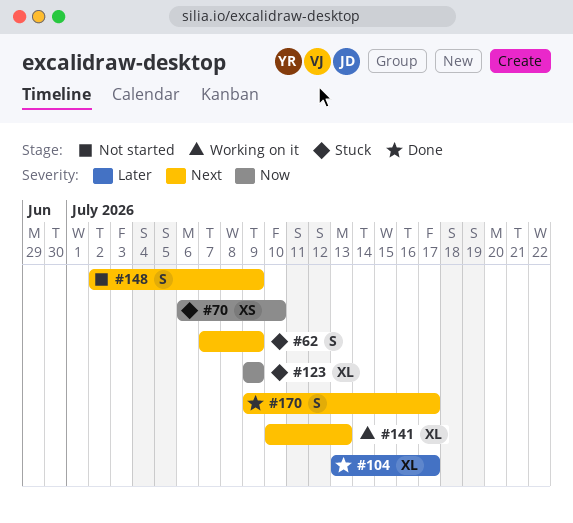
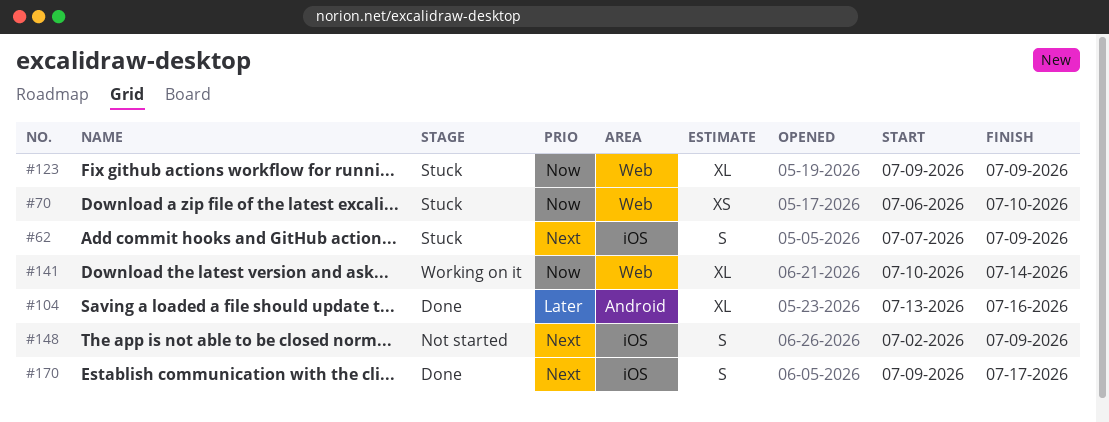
#104, due: Jul 17 -> Jul 16
#141, priority: Next -> Now
#141, due: Jul 13 -> Jul 14

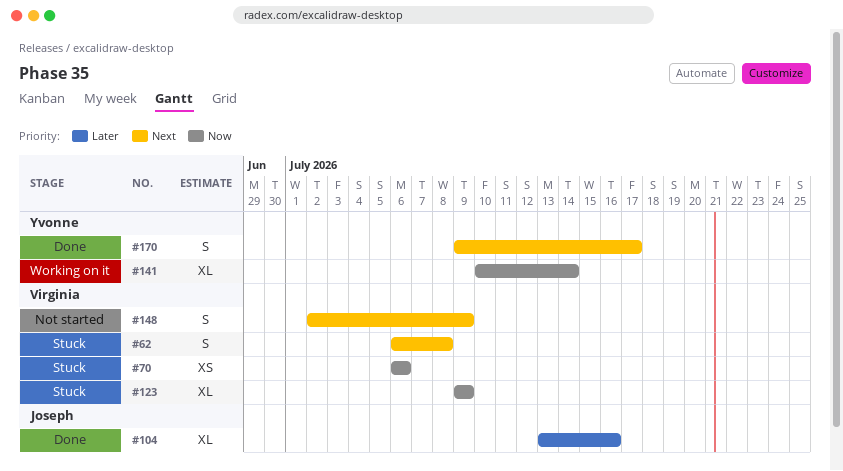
#62, start: Jul 7 -> Jul 6
#62, due: Jul 9 -> Jul 8
#70, due: Jul 10 -> Jul 6

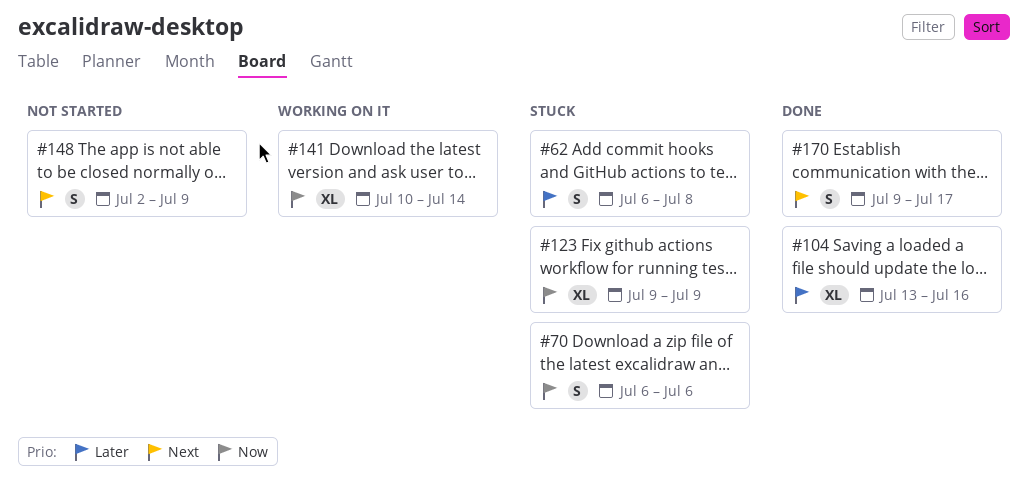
#62, priority: Next -> Later
#70, estimate: XS -> S

